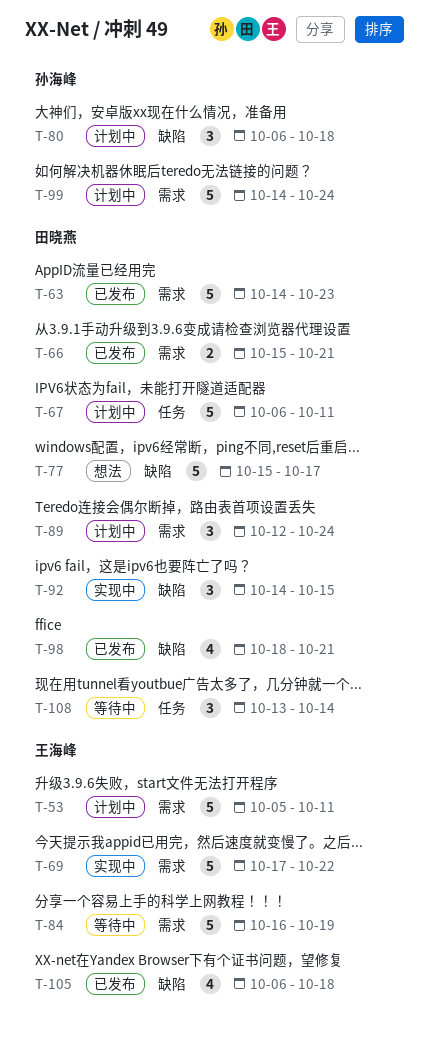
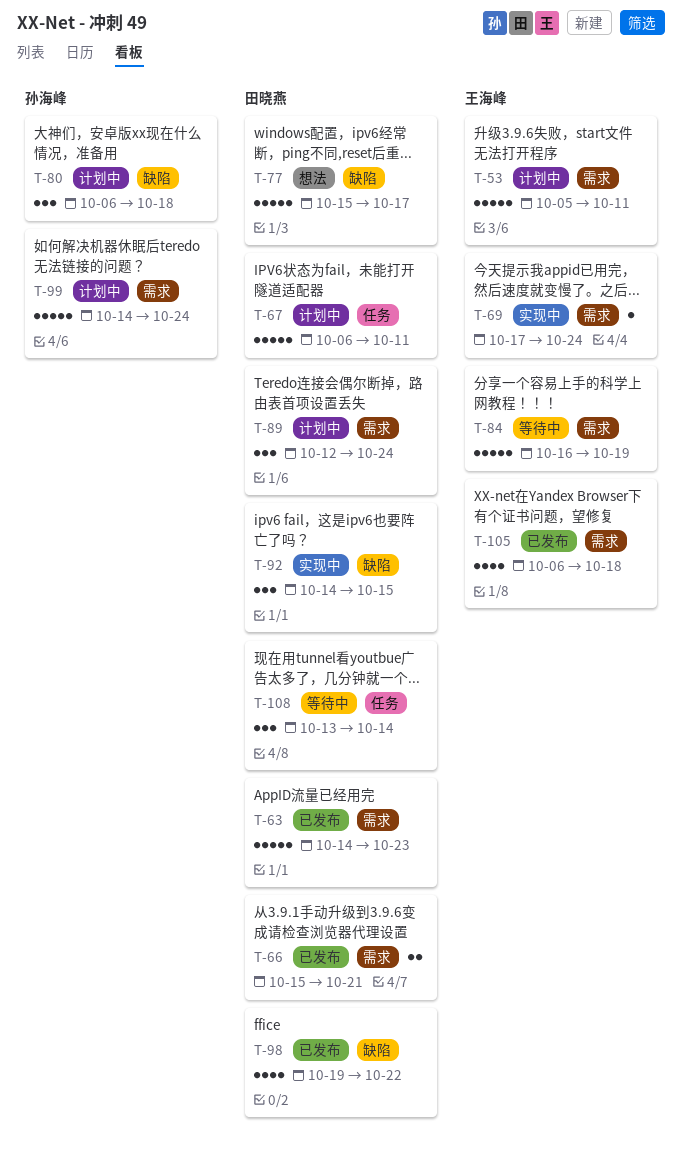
T-69, estimate: 5 -> 1
T-69, due: Oct 22 -> Oct 24
T-98, start: Oct 18 -> Oct 19
T-98, due: Oct 21 -> Oct 22
T-105, label: 缺陷 -> 需求

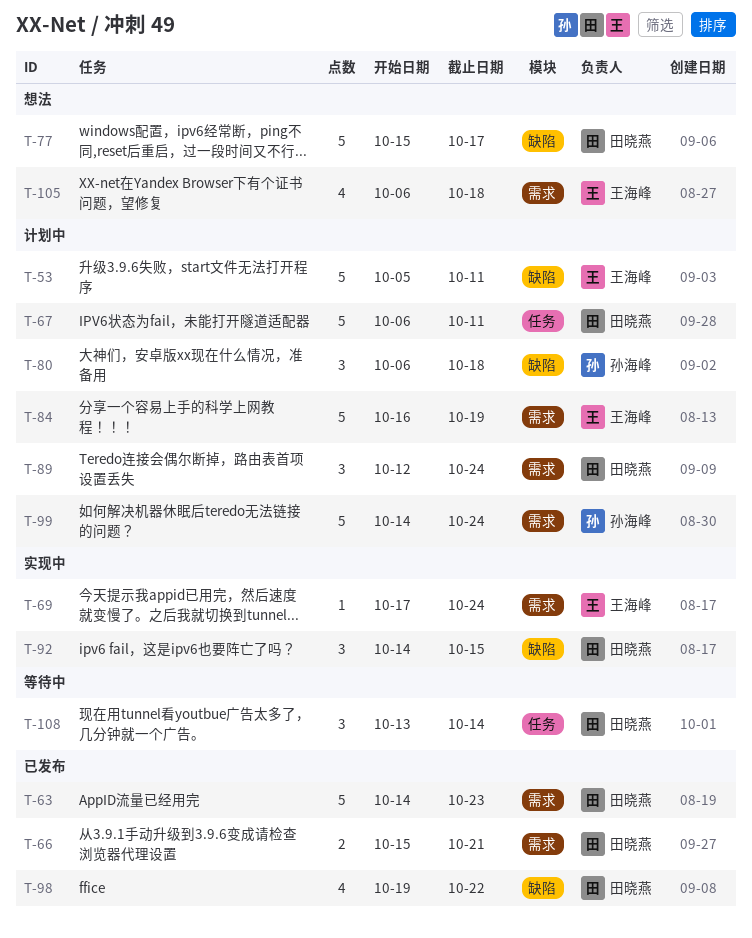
T-53, label: 需求 -> 缺陷
T-84, status: 等待中 -> 计划中
T-105, status: 已发布 -> 想法

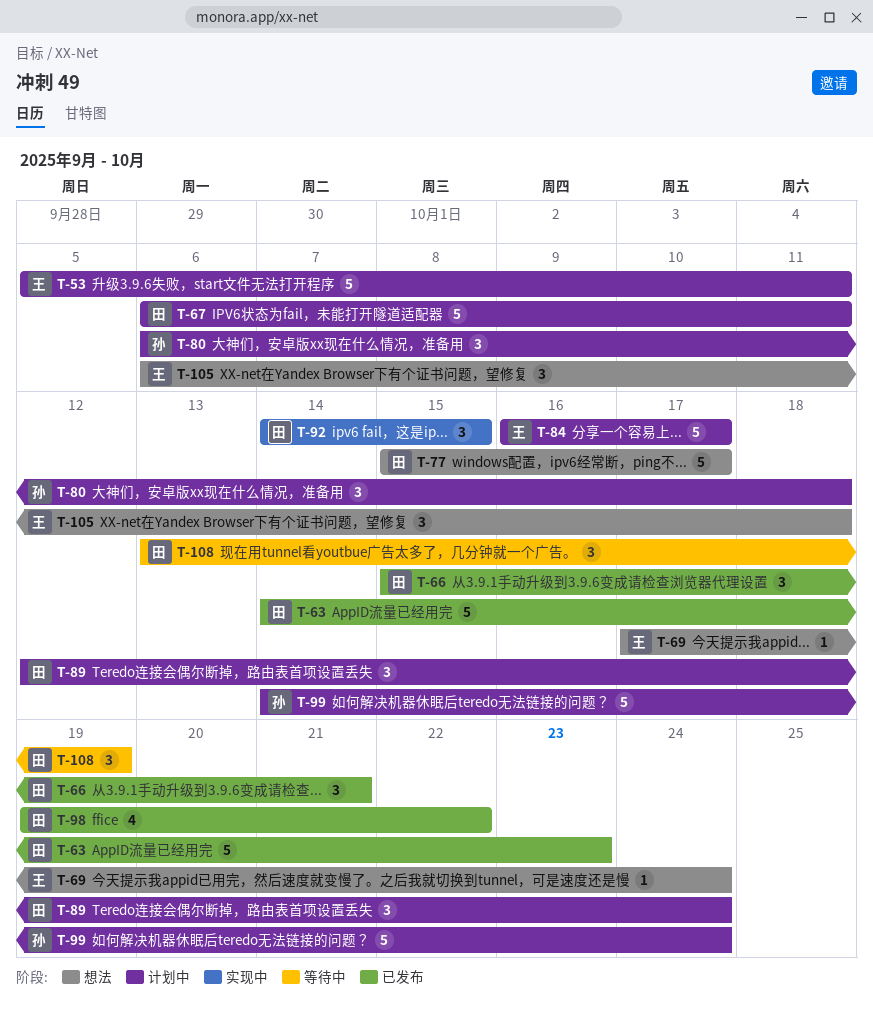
T-66, estimate: 2 -> 3
T-69, status: 实现中 -> 想法
T-84, due: Oct 19 -> Oct 17
T-105, estimate: 4 -> 3
T-108, due: Oct 14 -> Oct 19

